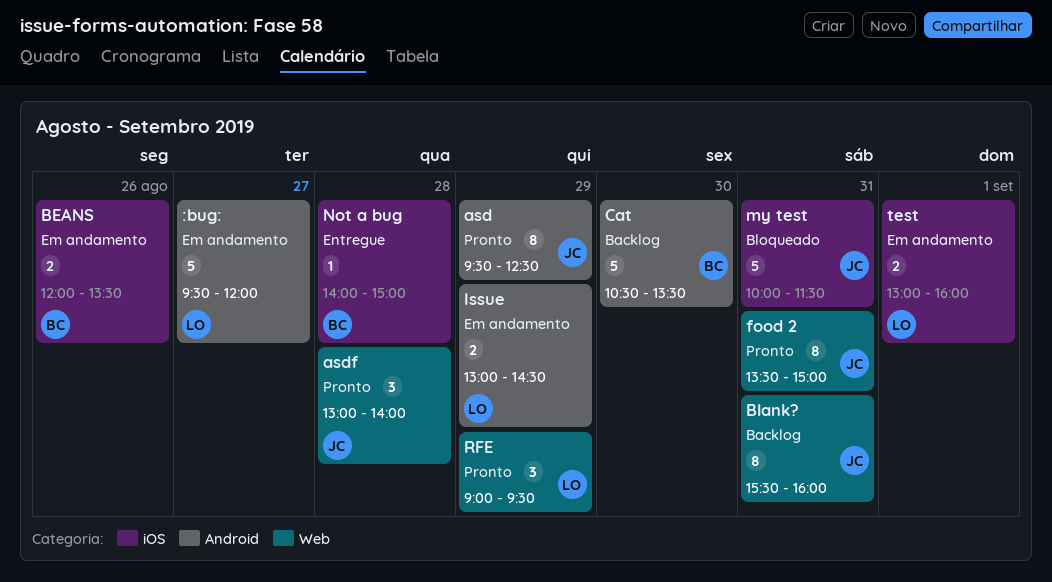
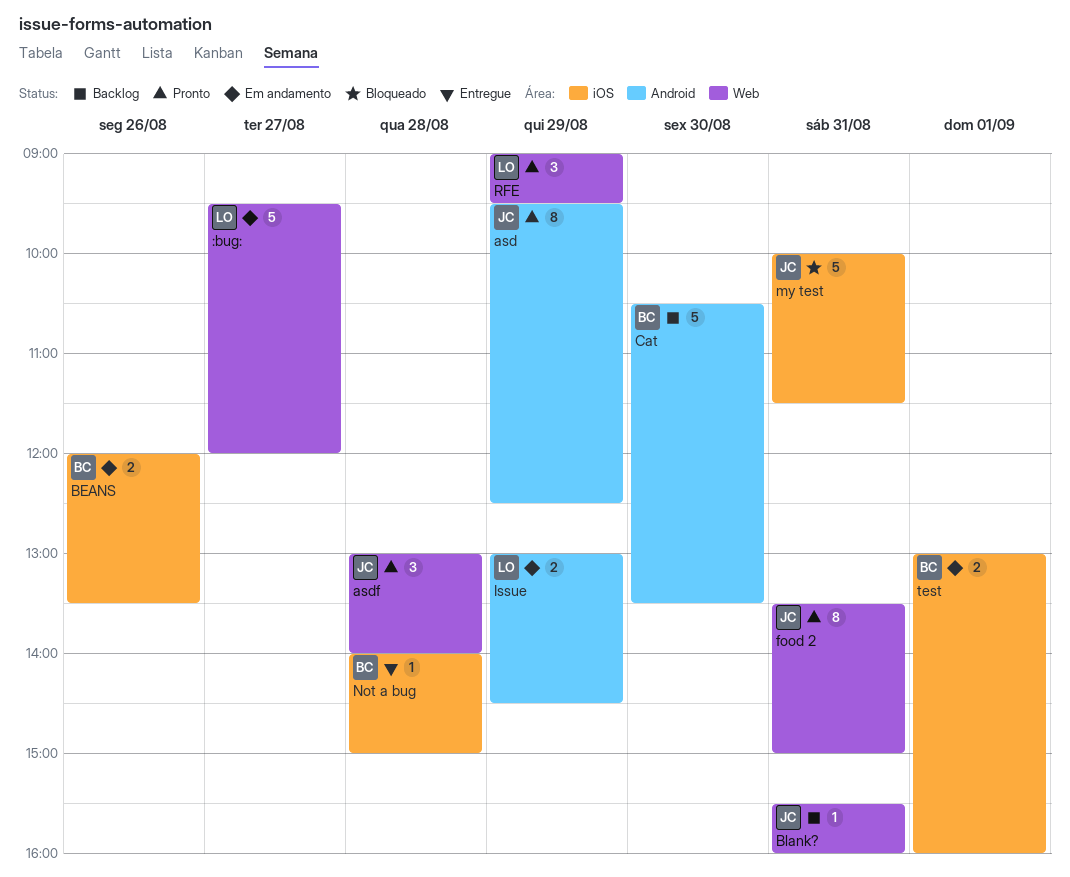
:bug:, label: Android -> Web
Blank?, estimate: 8 -> 1
test, owner: LO -> BC

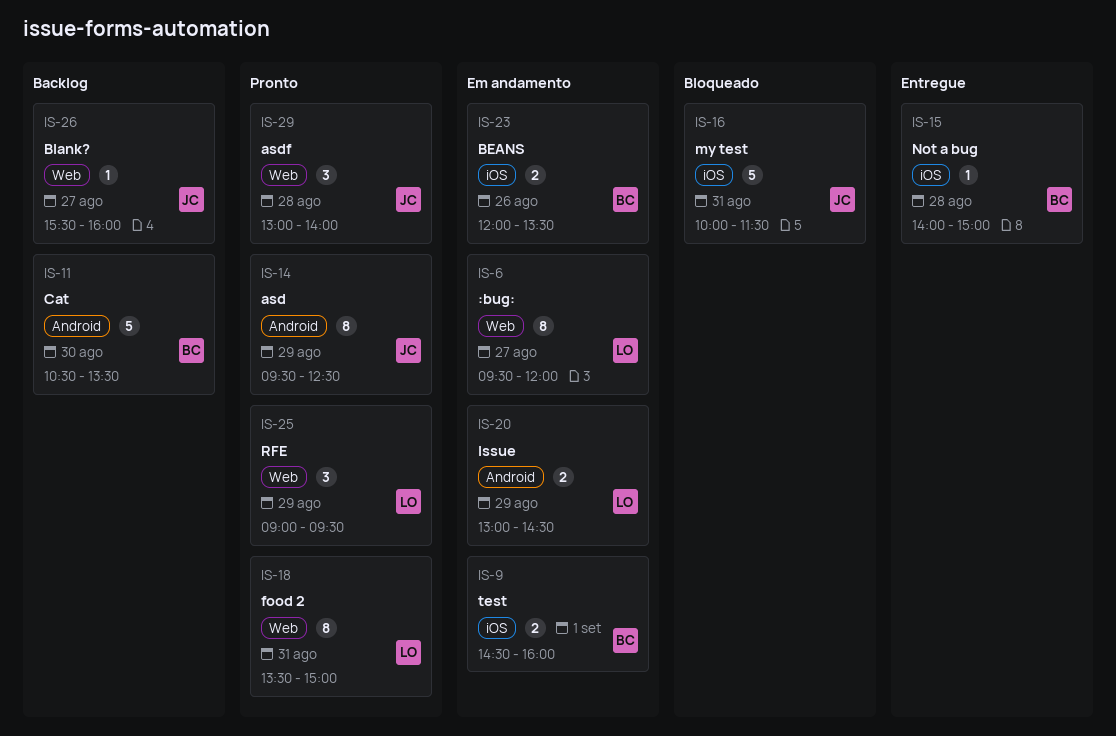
:bug:, estimate: 5 -> 8
Blank?, day: Aug 31 -> Aug 27
food 2, owner: JC -> LO
test, begins: 13:00 -> 14:30

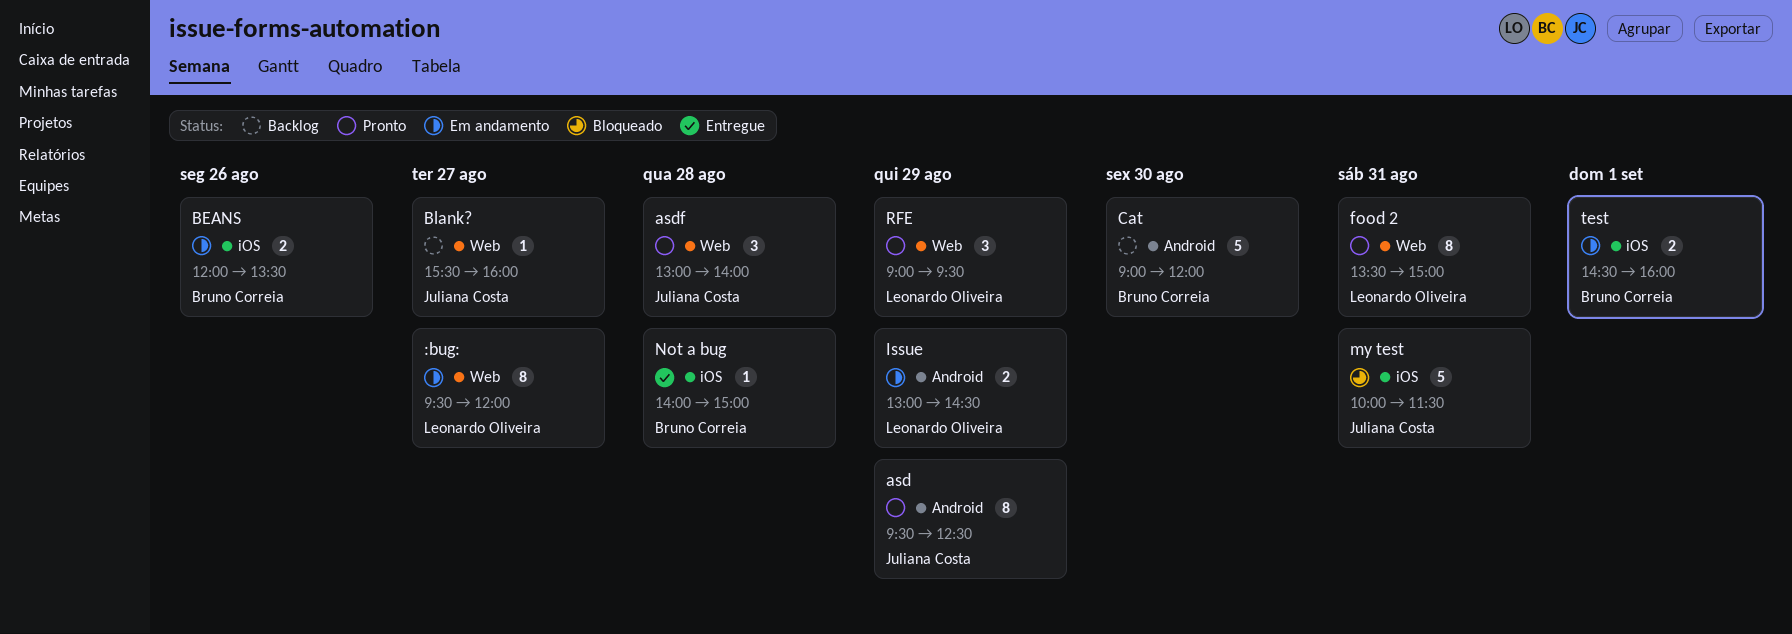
Cat, begins: 10:30 -> 09:00
Cat, ends: 13:30 -> 12:00

